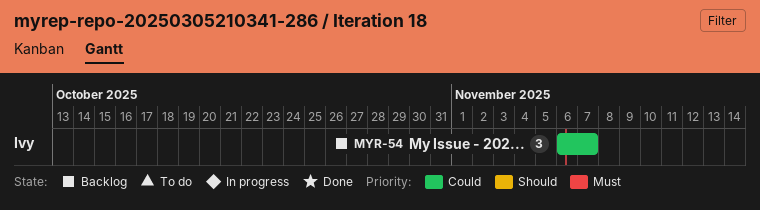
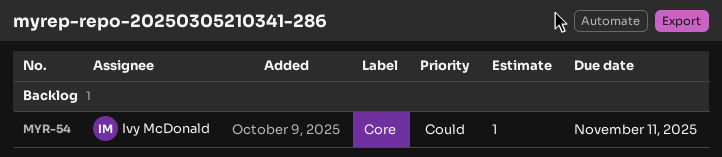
MYR-54, estimate: 3 -> 1
MYR-54, due: Nov 7 -> Nov 11

